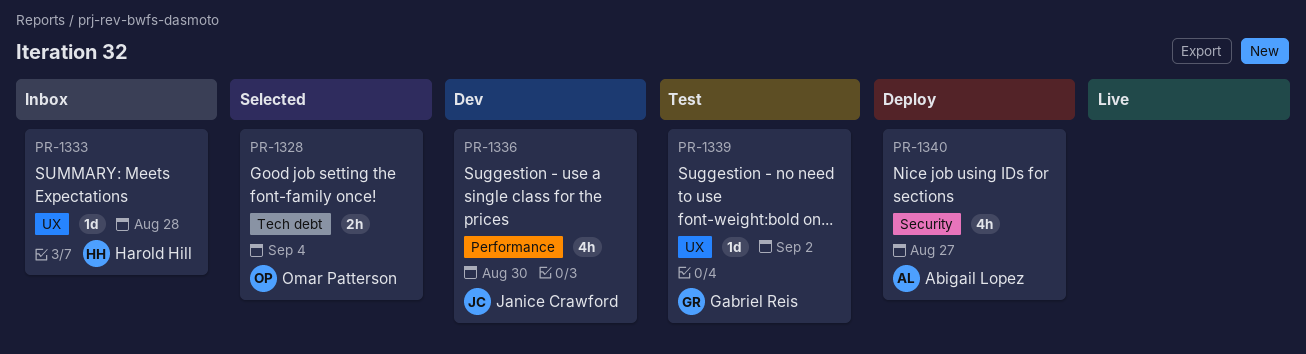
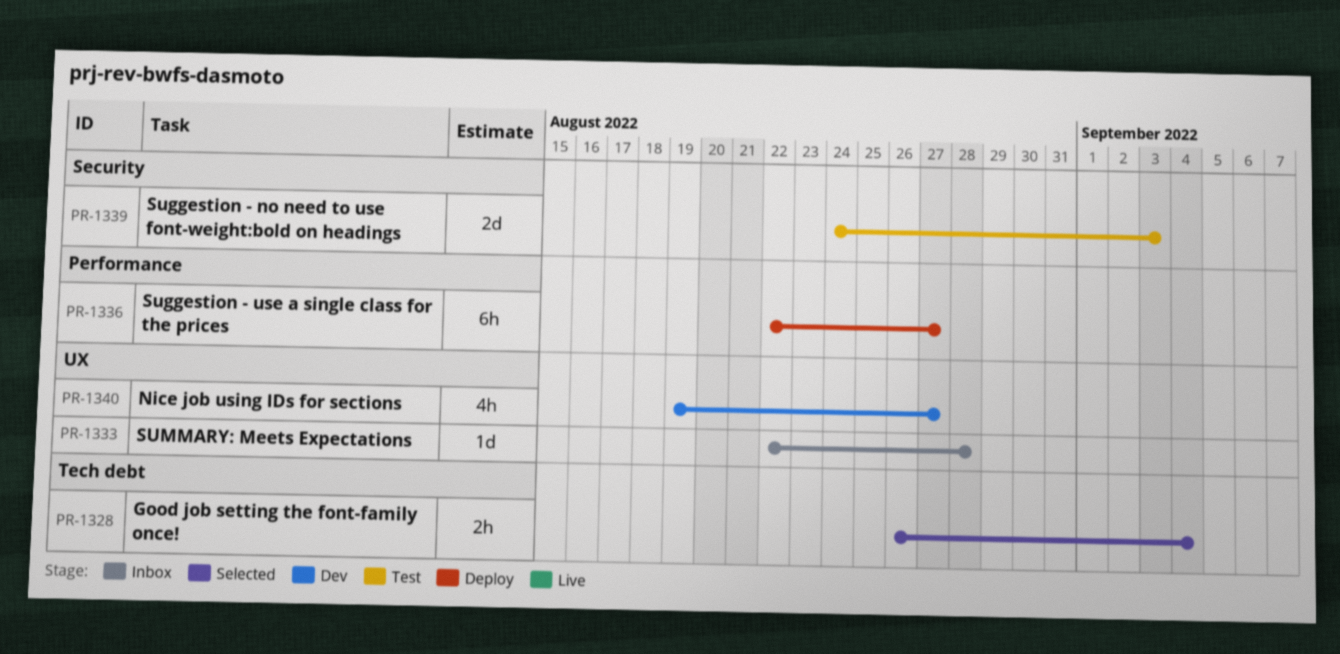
PR-1336, status: Dev -> Deploy
PR-1336, estimate: 4h -> 6h
PR-1336, due: Aug 30 -> Aug 27
PR-1339, label: UX -> Security
PR-1339, estimate: 1d -> 2d
PR-1339, due: Sep 2 -> Sep 3
PR-1340, status: Deploy -> Dev
PR-1340, label: Security -> UX

